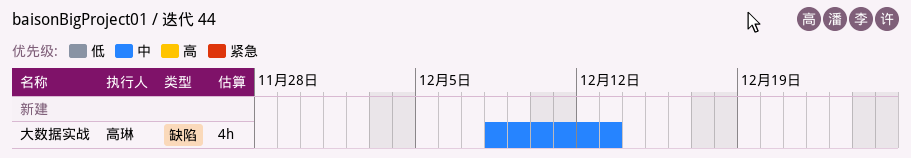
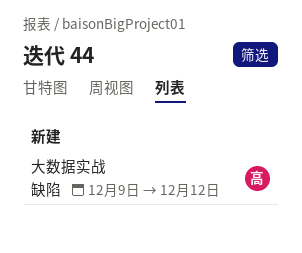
大数据实战, start: Dec 8 -> Dec 9
大数据实战, due: Dec 13 -> Dec 12

